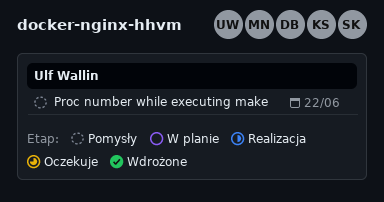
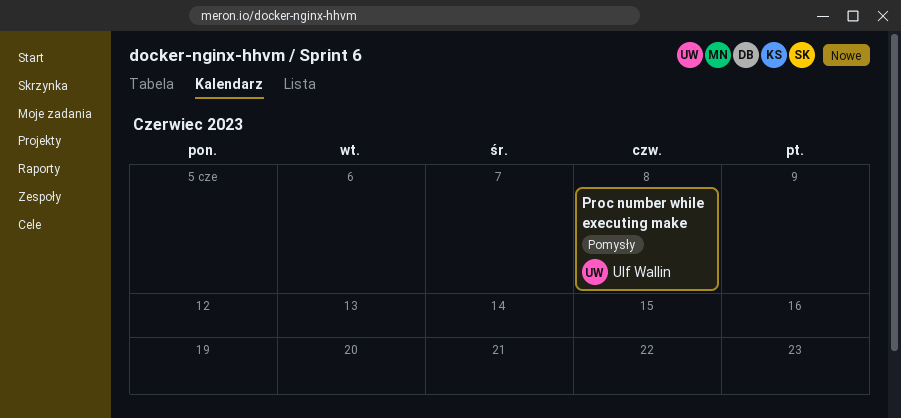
Proc number while executing make, due: Jun 22 -> Jun 8

